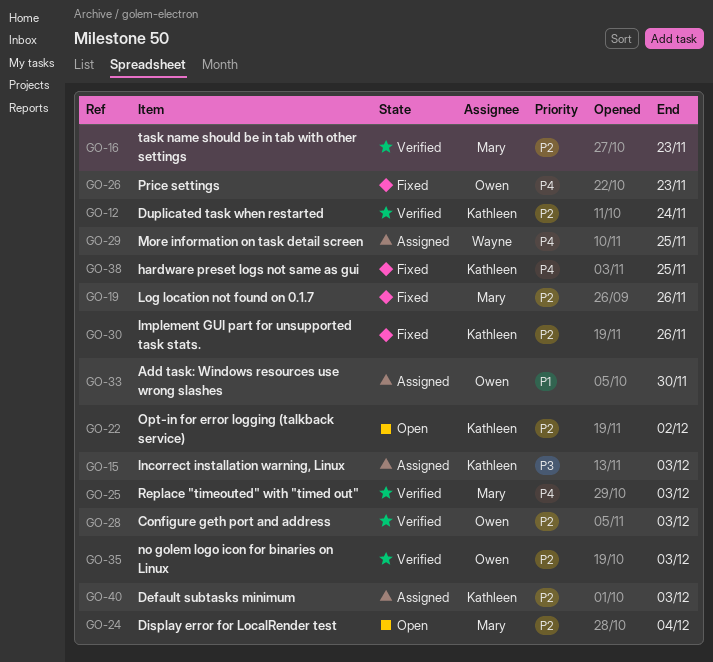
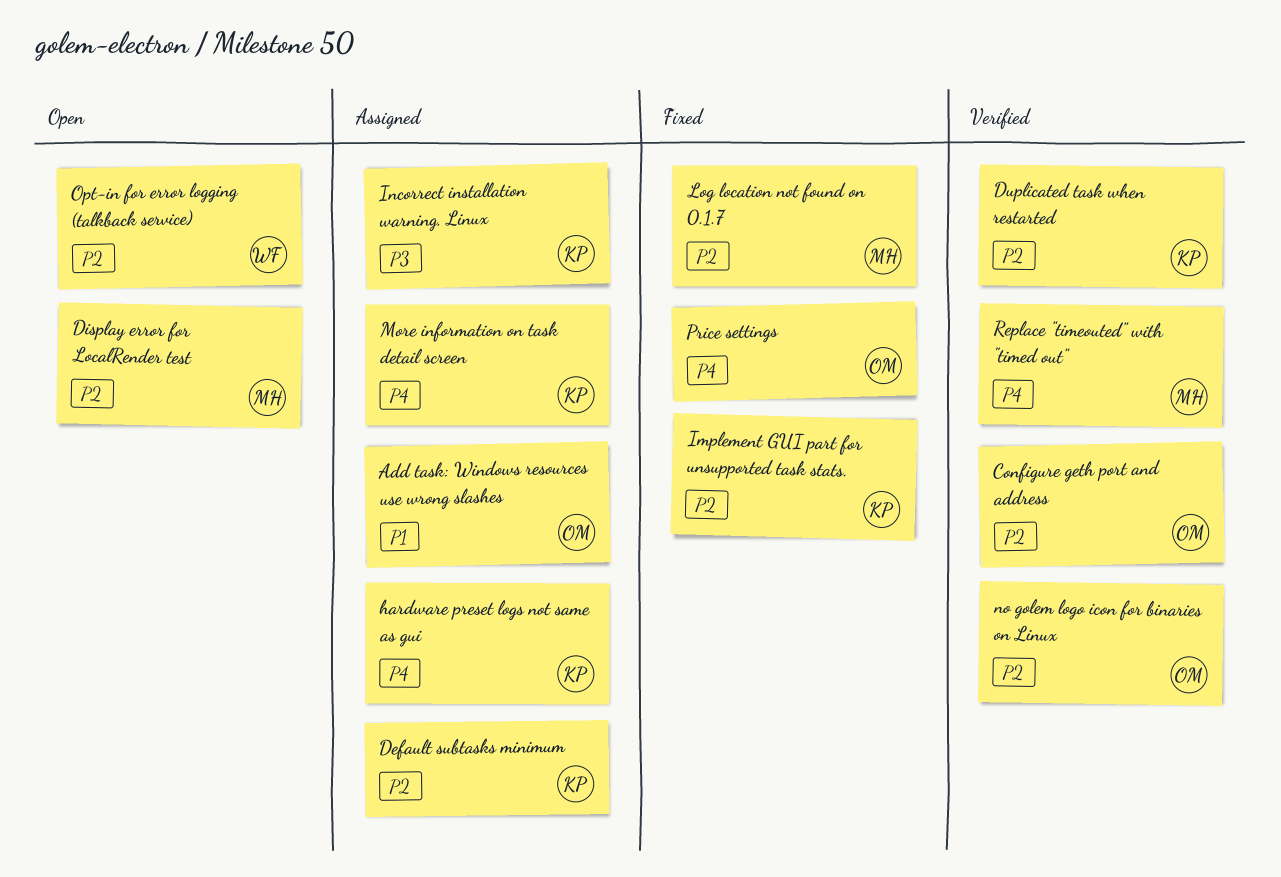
hardware preset logs not same as gui, status: Fixed -> Assigned
More information on task detail screen, owner: Wayne -> Kathleen
Opt-in for error logging (talkback service), owner: Kathleen -> Wayne
task name should be in tab with other settings: present -> none

